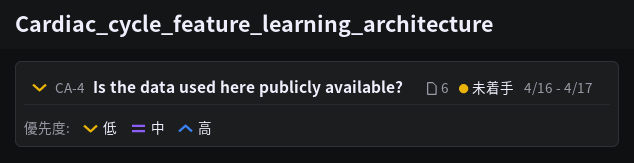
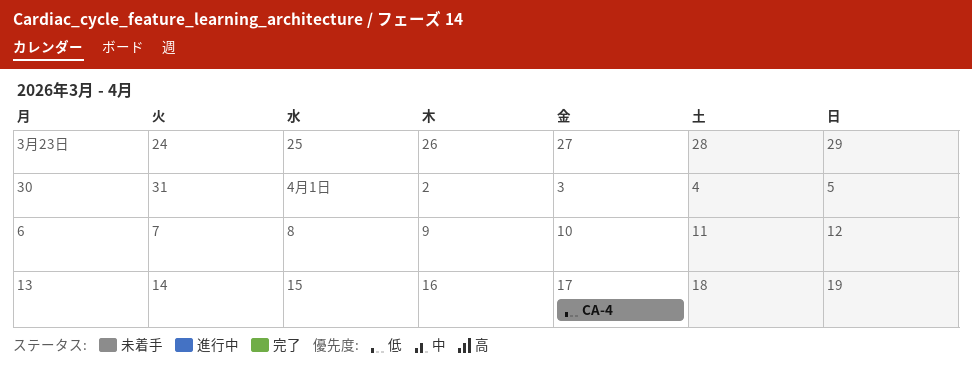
CA-4, start: Apr 16 -> Apr 17

